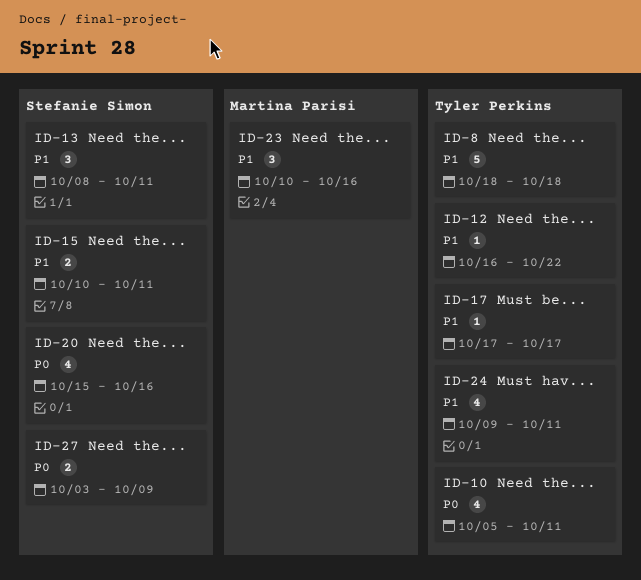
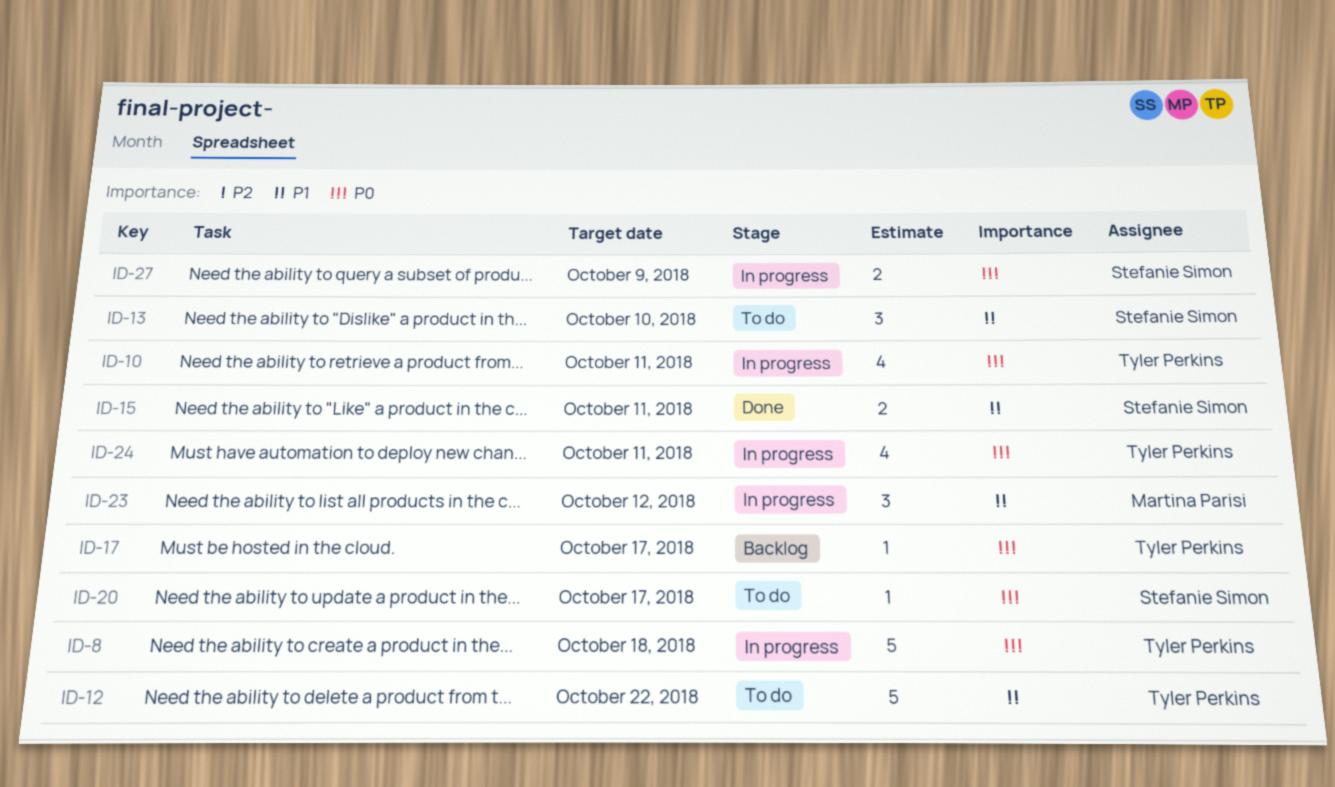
ID-8, priority: P1 -> P0
ID-12, estimate: 1 -> 5
ID-13, due: Oct 11 -> Oct 10
ID-17, priority: P1 -> P0
ID-20, estimate: 4 -> 1
ID-20, due: Oct 16 -> Oct 17
ID-23, due: Oct 16 -> Oct 12
ID-24, priority: P1 -> P0

